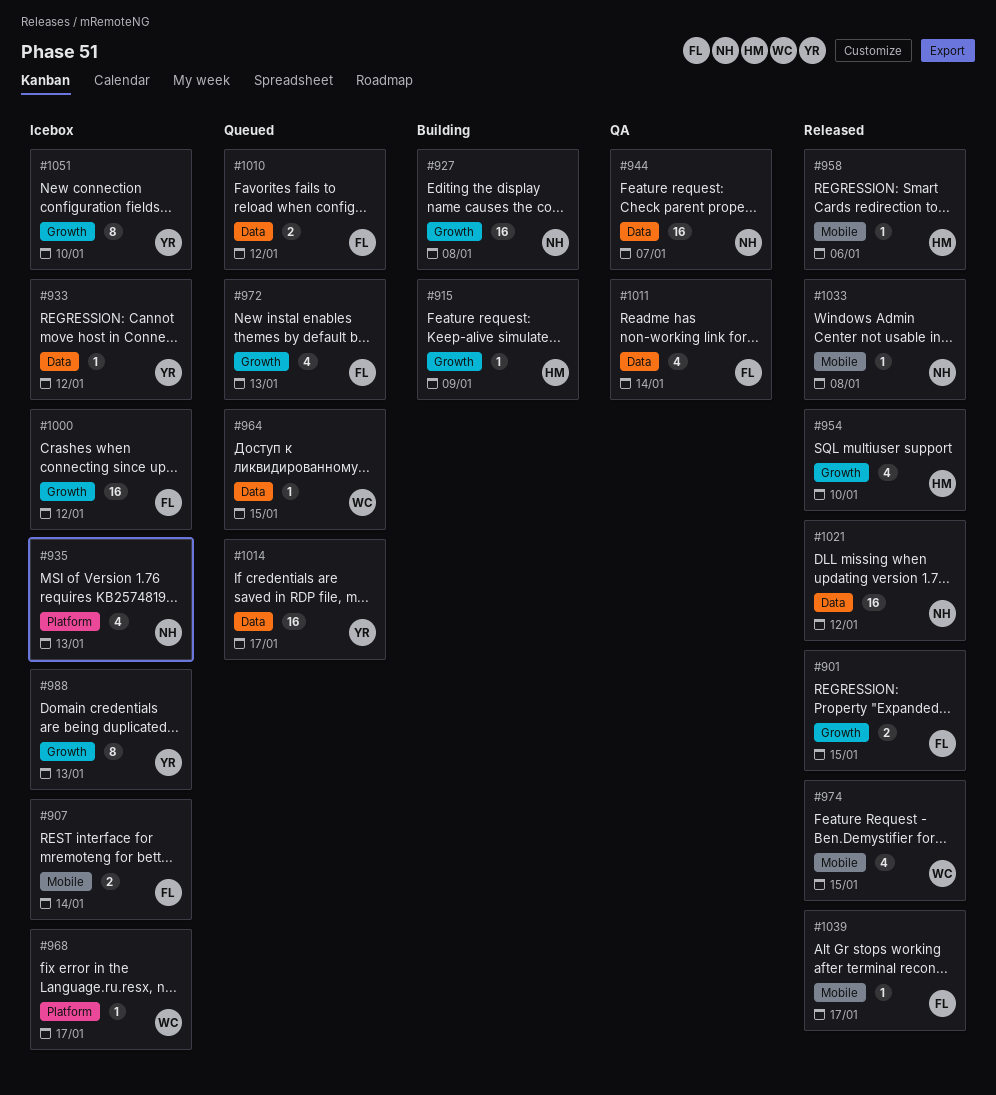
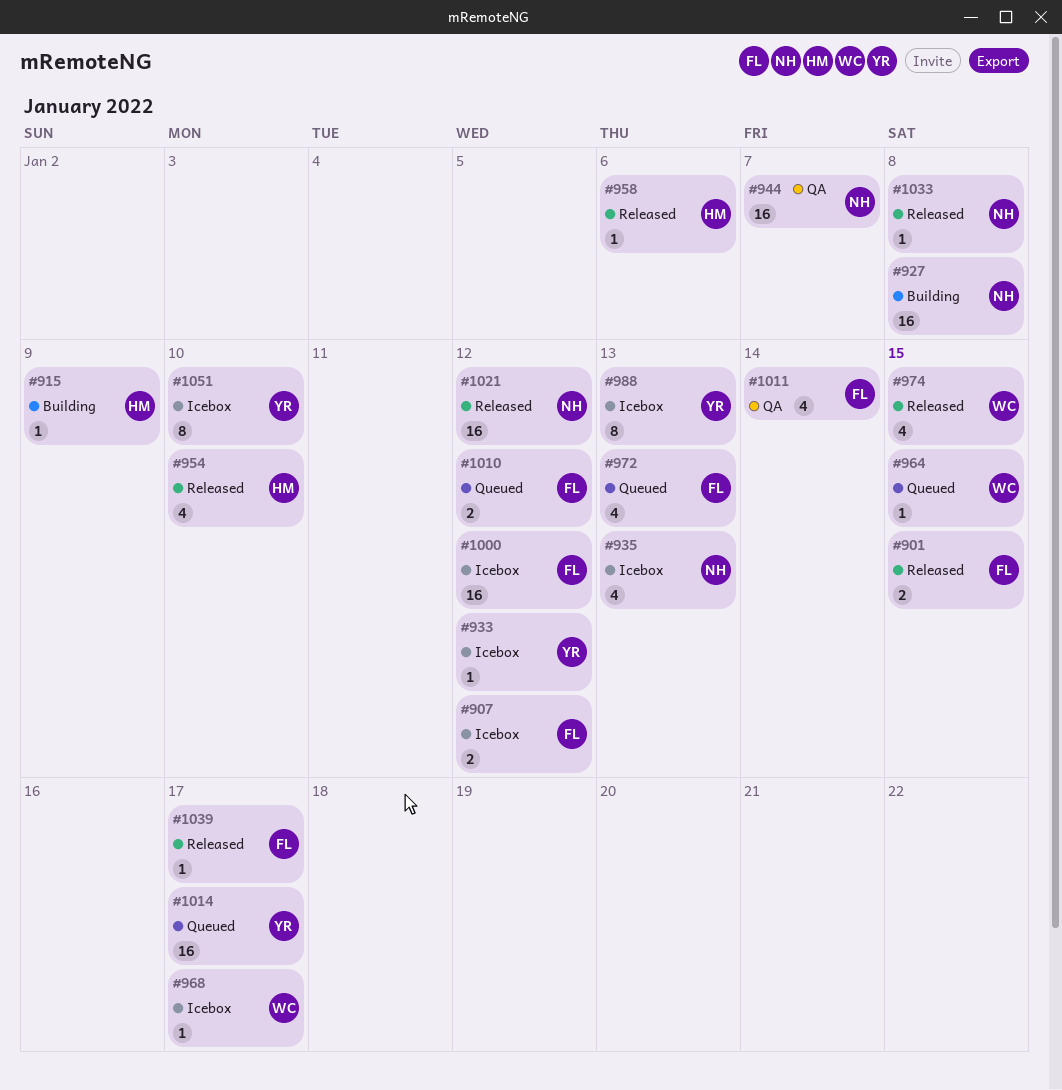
#907, due: Jan 14 -> Jan 12

